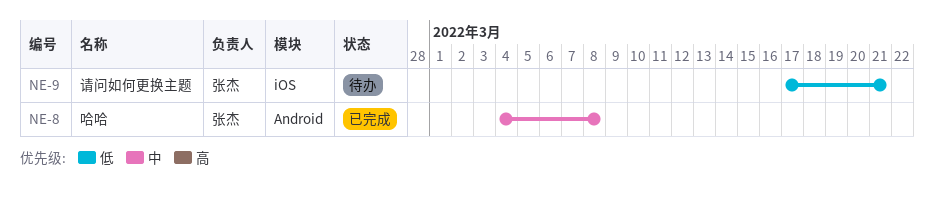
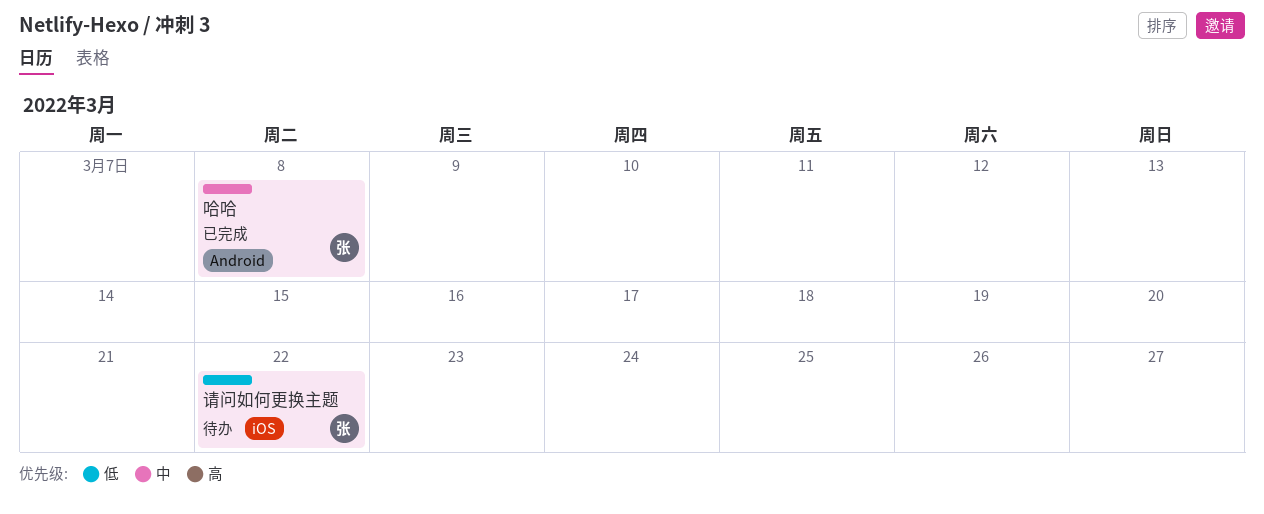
请问如何更换主题, due: Mar 21 -> Mar 22

